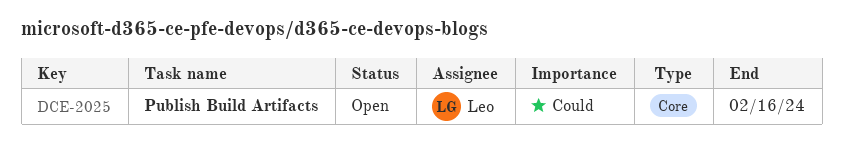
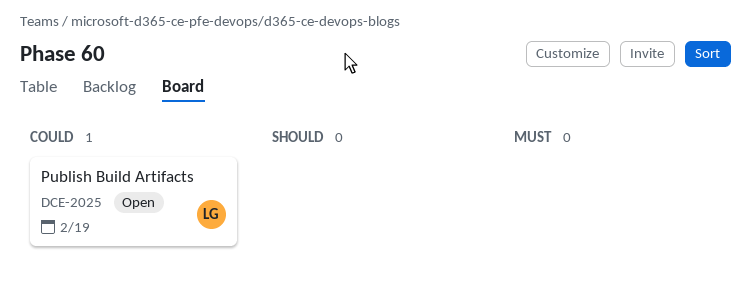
DCE-2025, due: Feb 16 -> Feb 19

